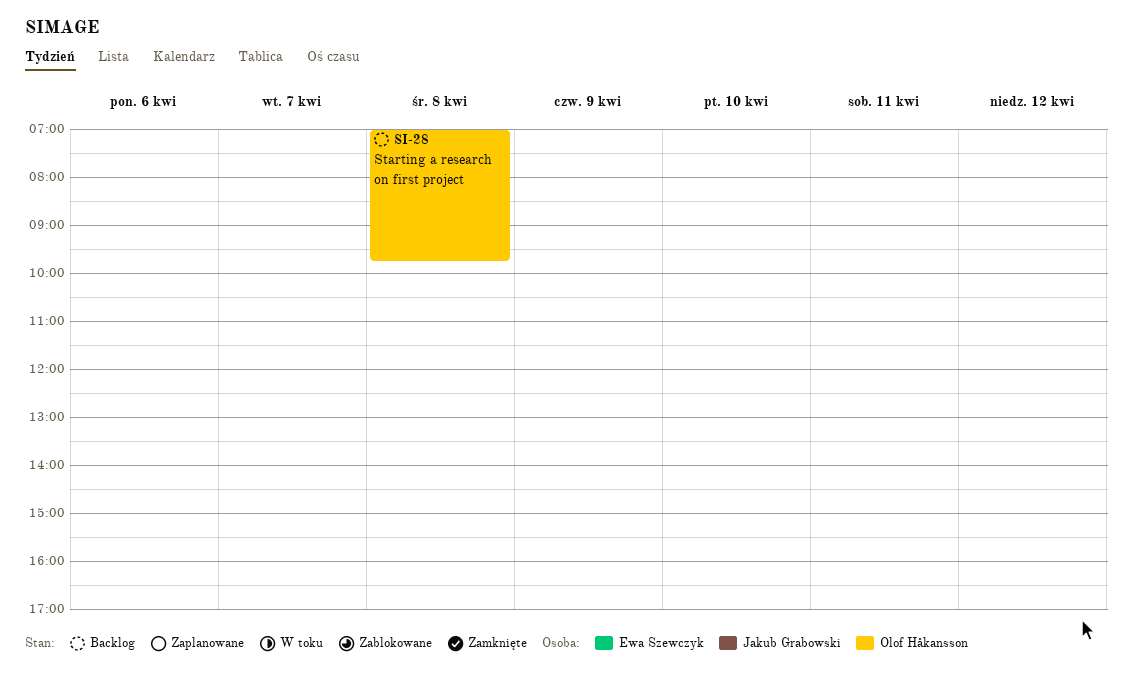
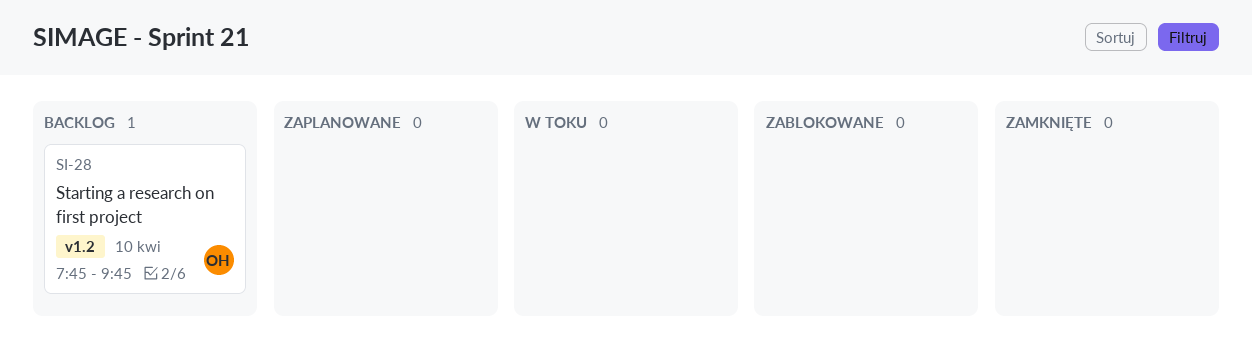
SI-28, day: Apr 8 -> Apr 10
SI-28, begins: 07:00 -> 07:45

